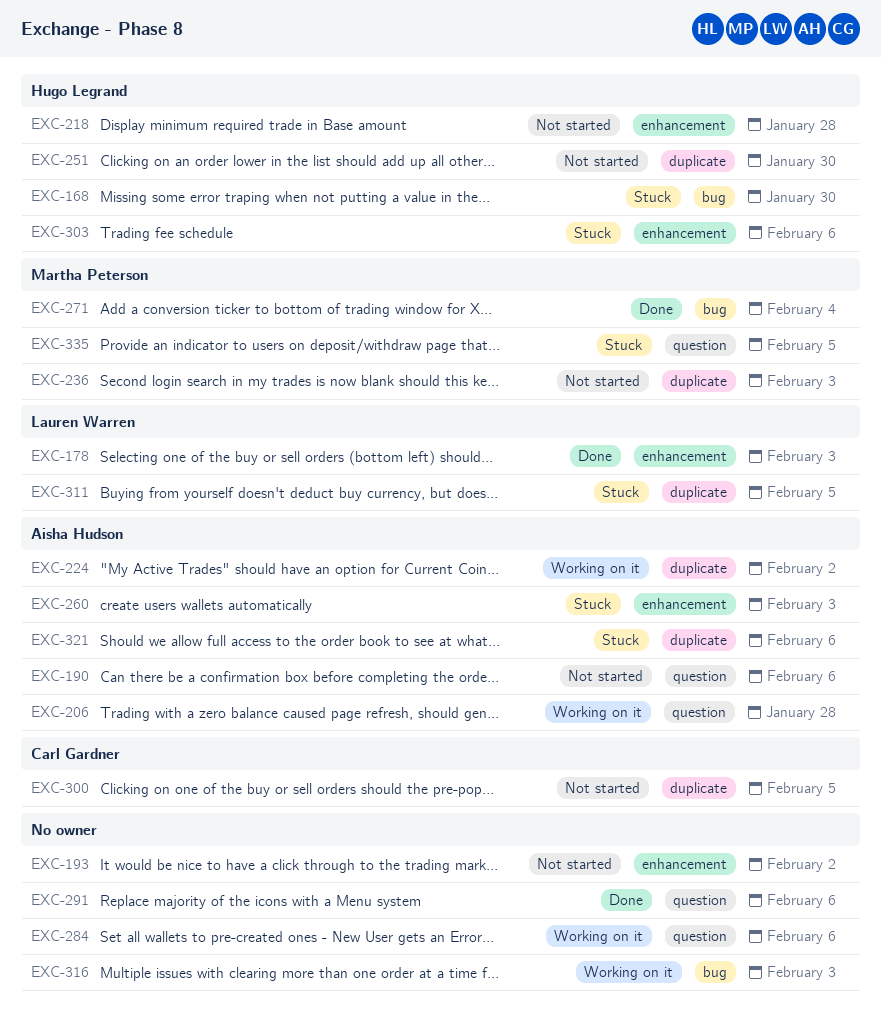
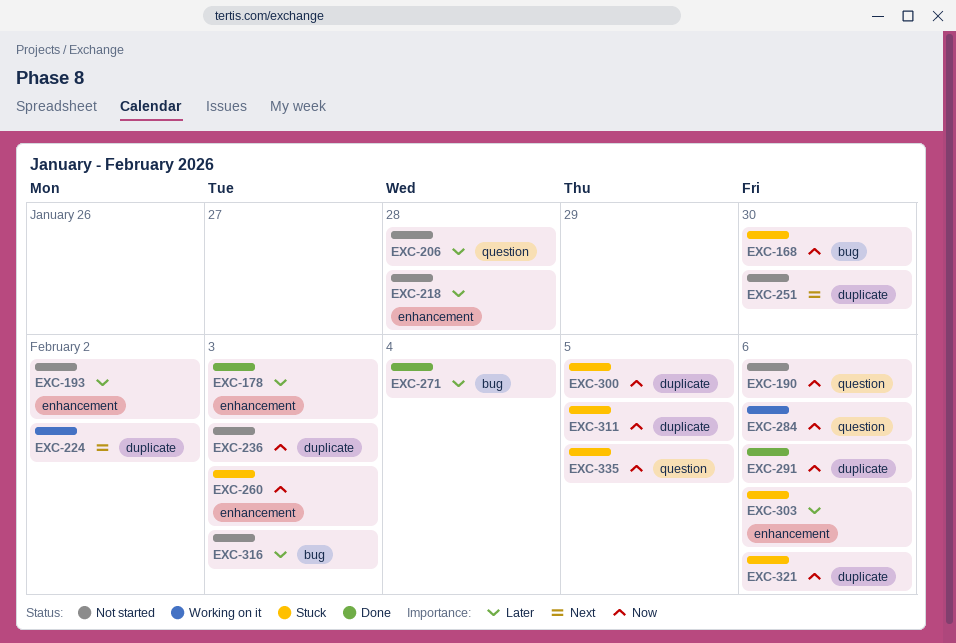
EXC-206, status: Working on it -> Not started
EXC-291, label: question -> duplicate
EXC-300, status: Not started -> Stuck
EXC-316, status: Working on it -> Not started

